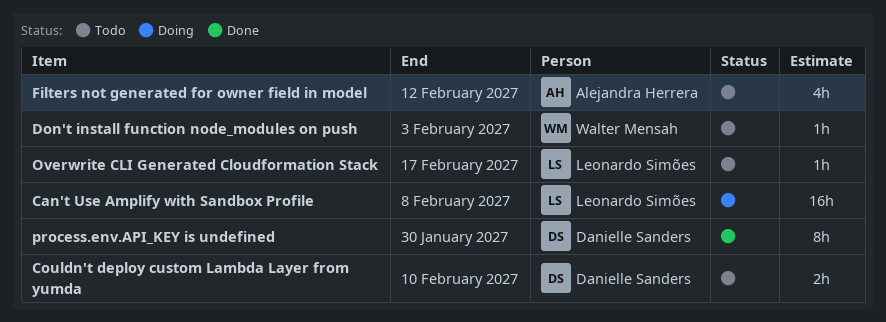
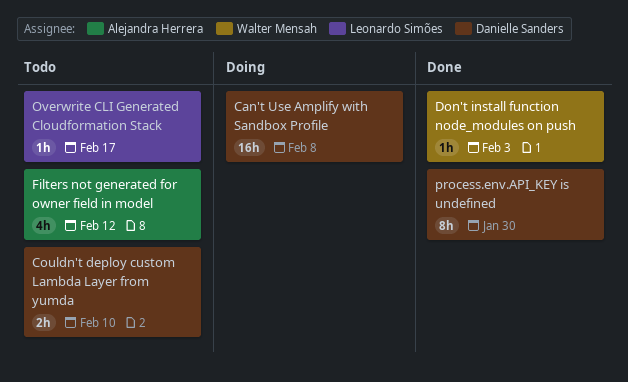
Can't Use Amplify with Sandbox Profile, owner: Leonardo Simões -> Danielle Sanders
Don't install function node_modules on push, status: Todo -> Done

